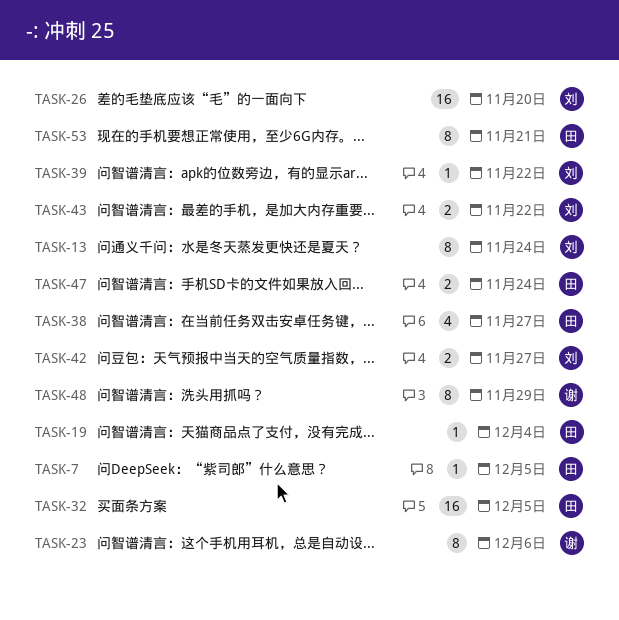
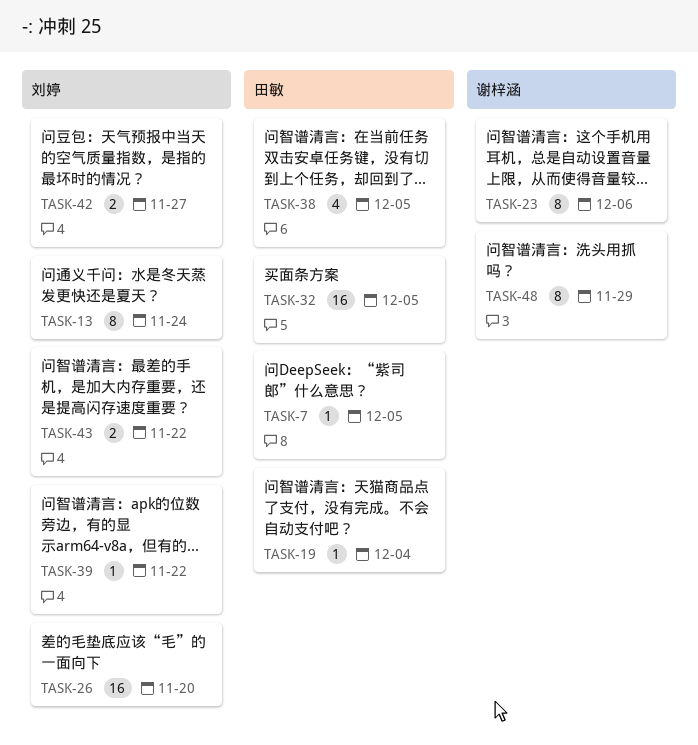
TASK-38, due: Nov 27 -> Dec 5
TASK-47: present -> none
TASK-53: present -> none

